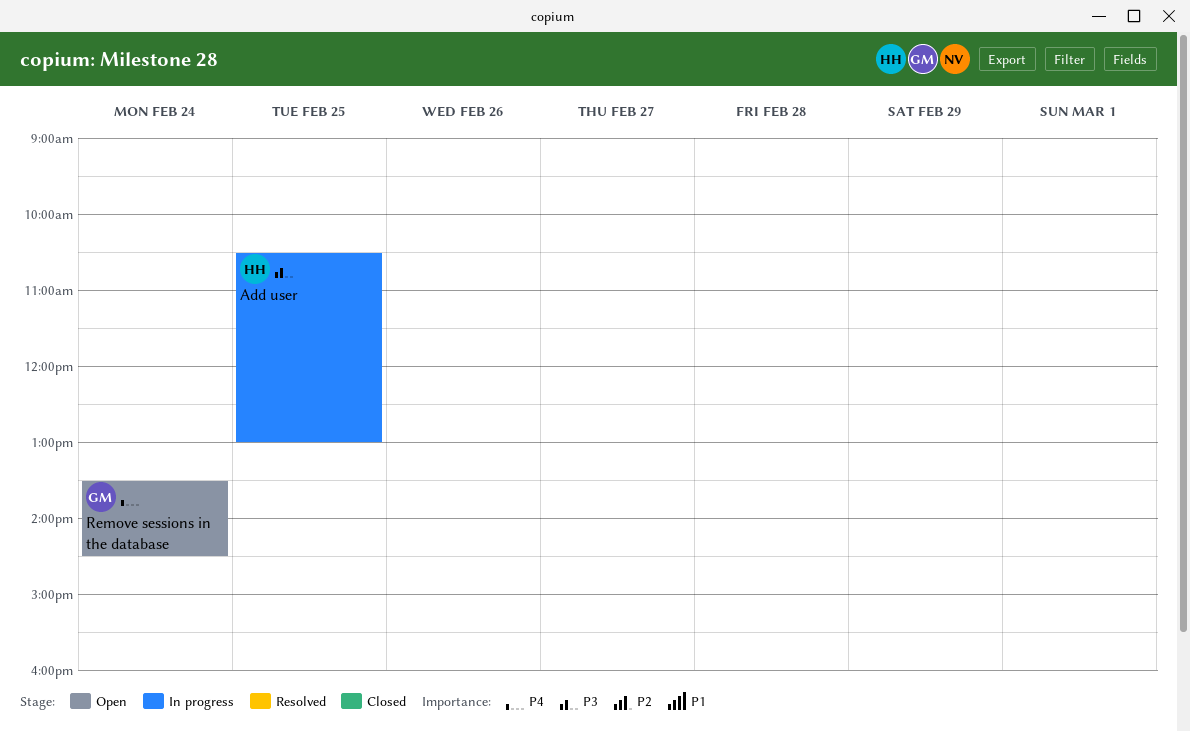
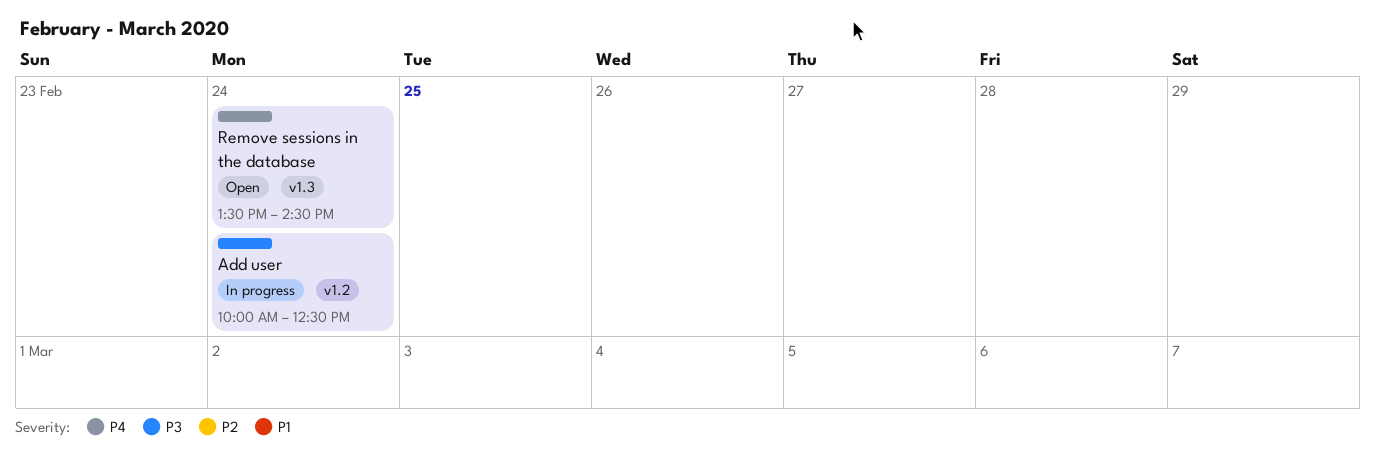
Add user, day: Feb 25 -> Feb 24
Add user, begins: 10:30 -> 10:00
Add user, ends: 13:00 -> 12:30

